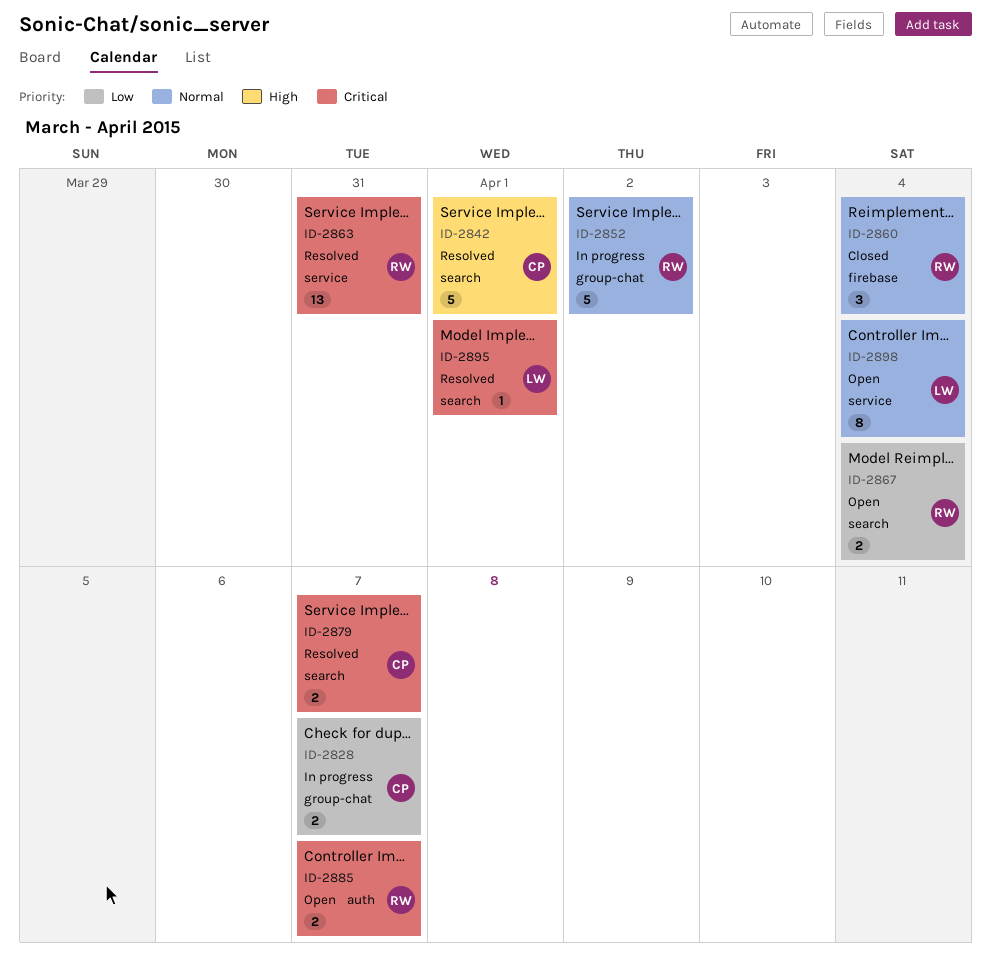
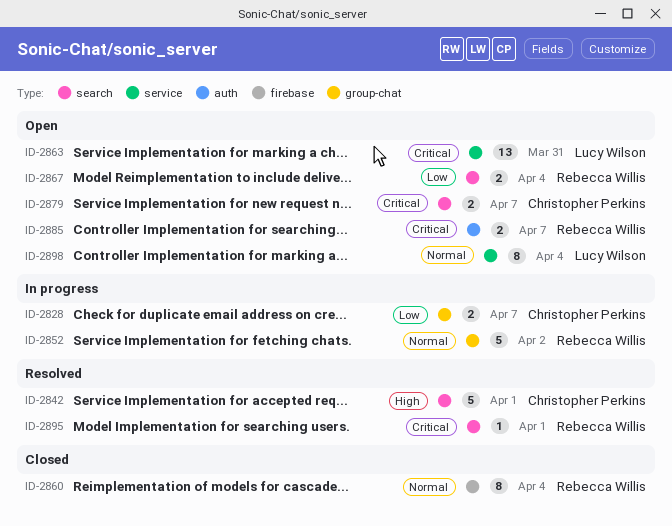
ID-2860, estimate: 3 -> 8
ID-2863, status: Resolved -> Open
ID-2863, owner: Rebecca Willis -> Lucy Wilson
ID-2879, status: Resolved -> Open
ID-2895, owner: Lucy Wilson -> Rebecca Willis

